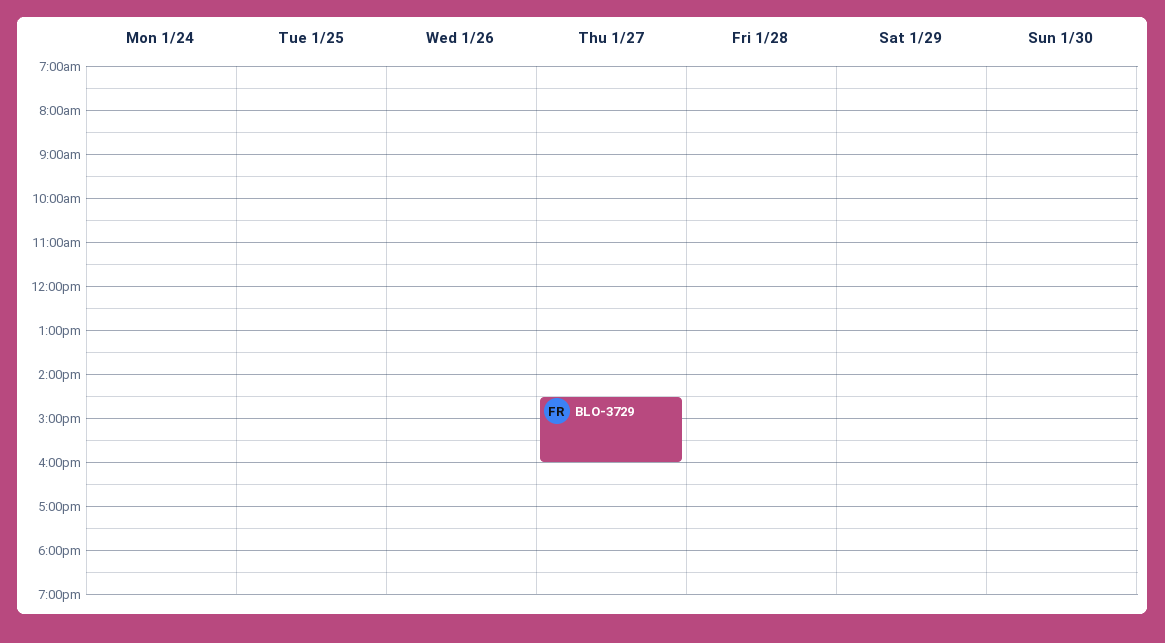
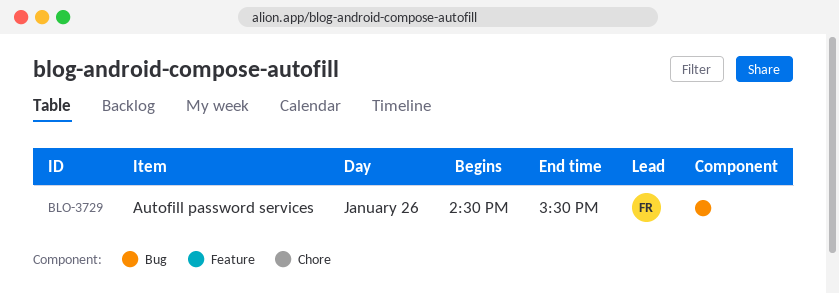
BLO-3729, day: Jan 27 -> Jan 26
BLO-3729, ends: 16:00 -> 15:30

